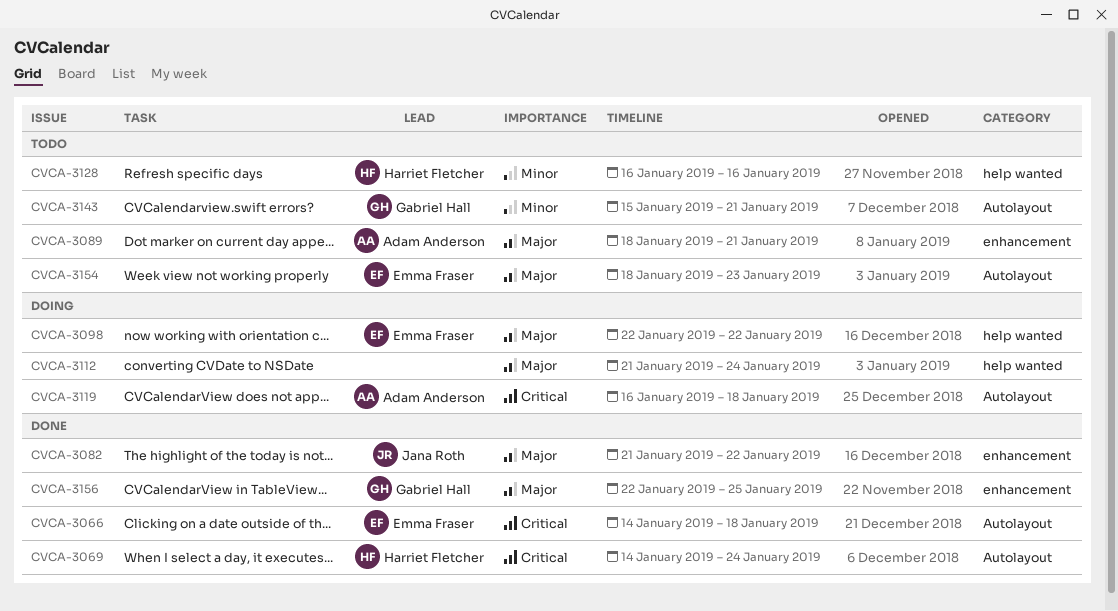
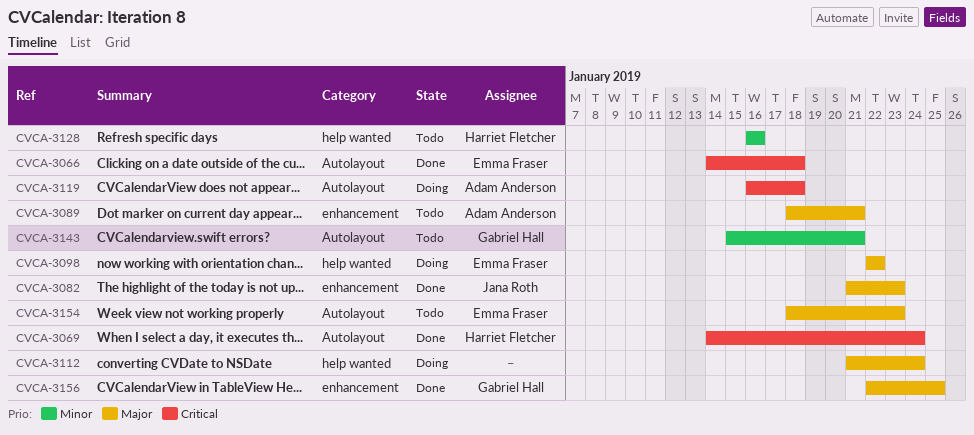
CVCA-3082, due: Jan 22 -> Jan 23

